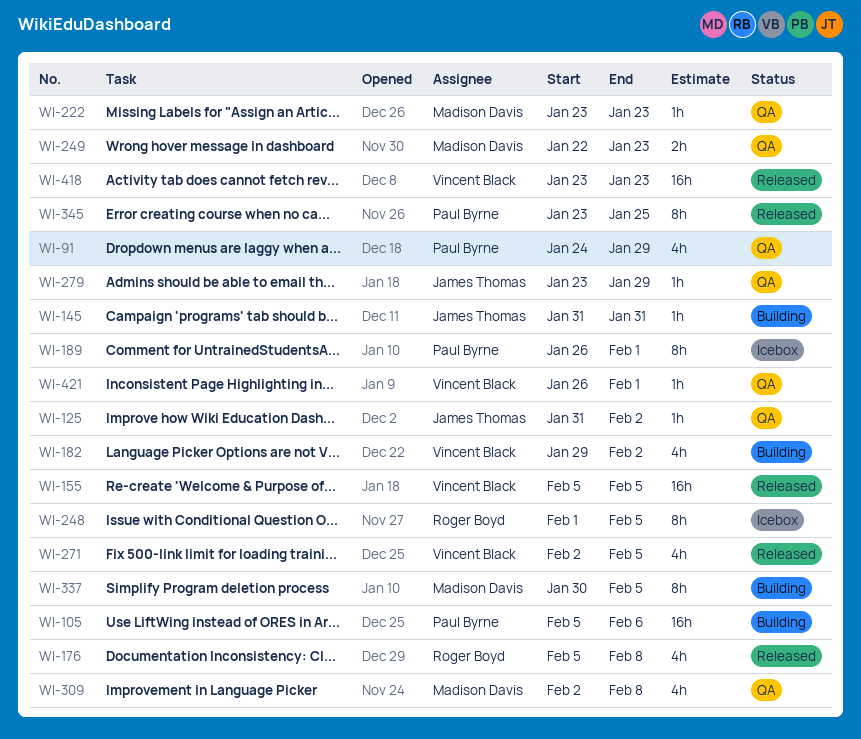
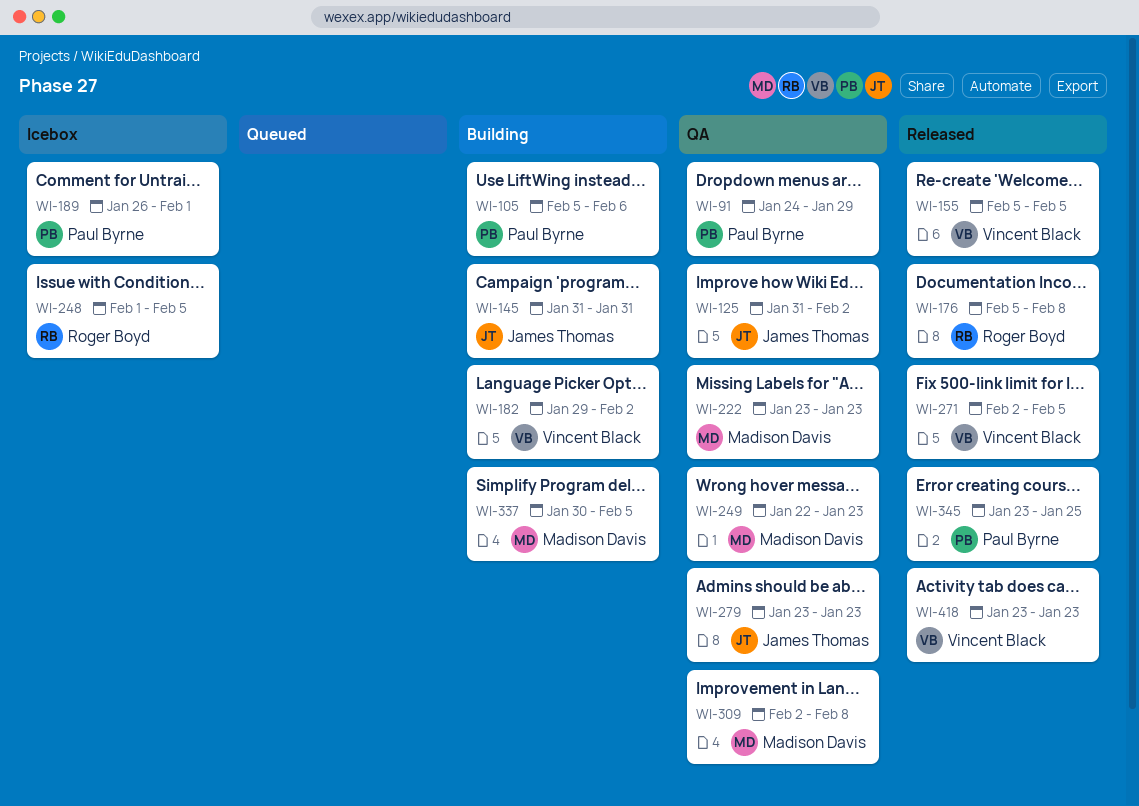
WI-279, due: Jan 29 -> Jan 23
WI-421: present -> none

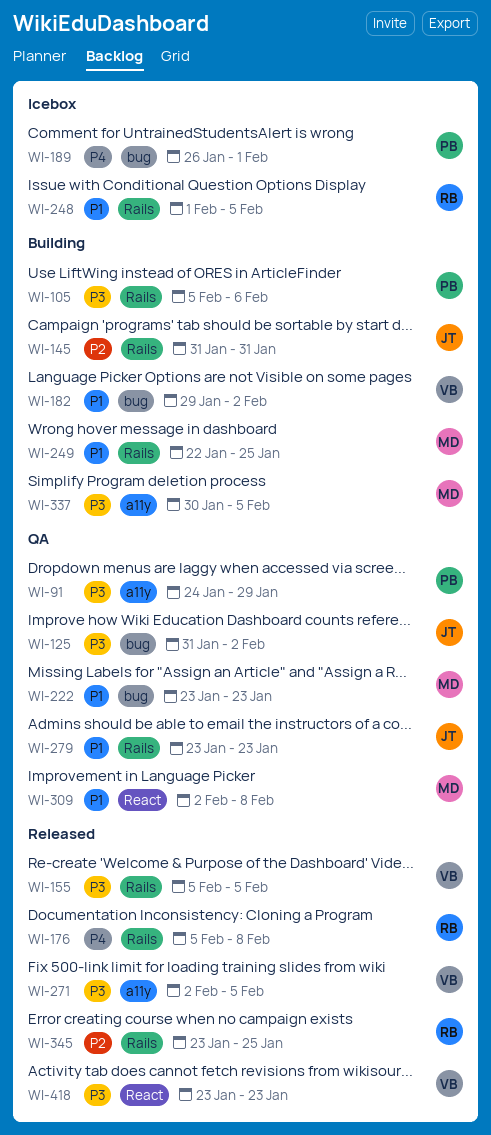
WI-249, status: QA -> Building
WI-249, due: Jan 23 -> Jan 25
WI-345, owner: Paul Byrne -> Roger Boyd

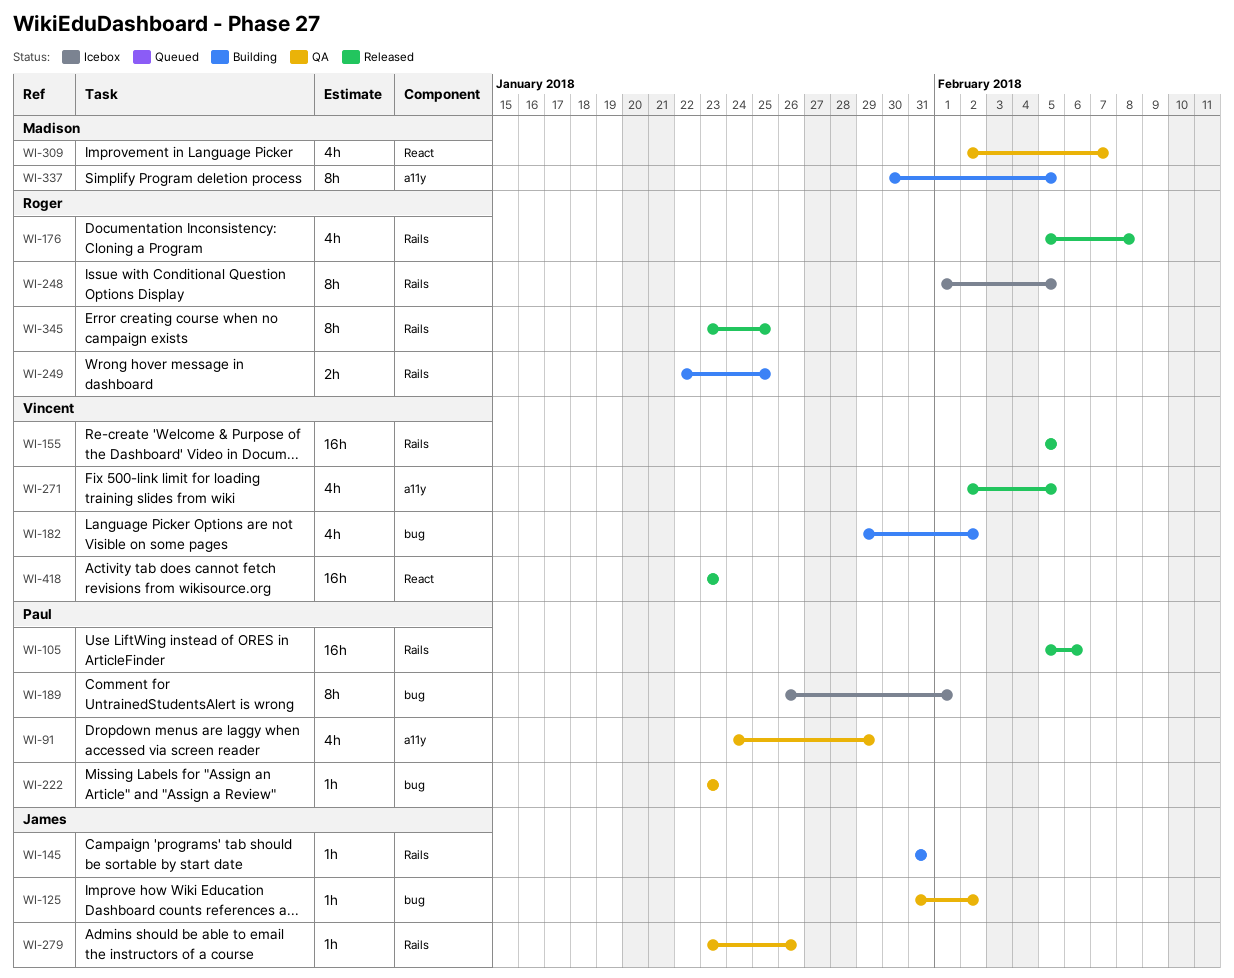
WI-105, status: Building -> Released
WI-222, owner: Madison -> Paul
WI-249, owner: Madison -> Roger
WI-279, due: Jan 23 -> Jan 26
WI-309, due: Feb 8 -> Feb 7

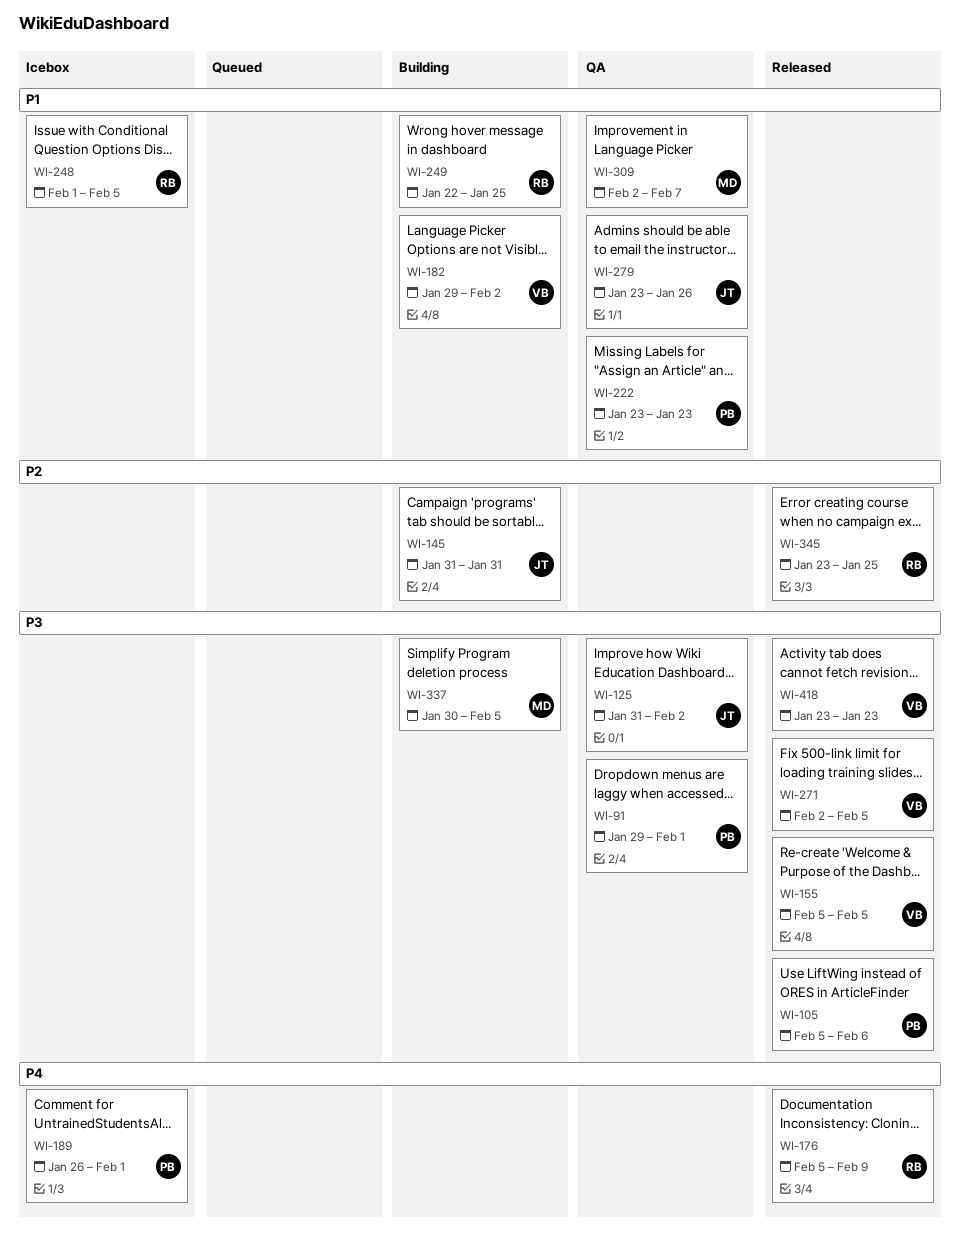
WI-91, start: Jan 24 -> Jan 29
WI-91, due: Jan 29 -> Feb 1
WI-176, due: Feb 8 -> Feb 9

